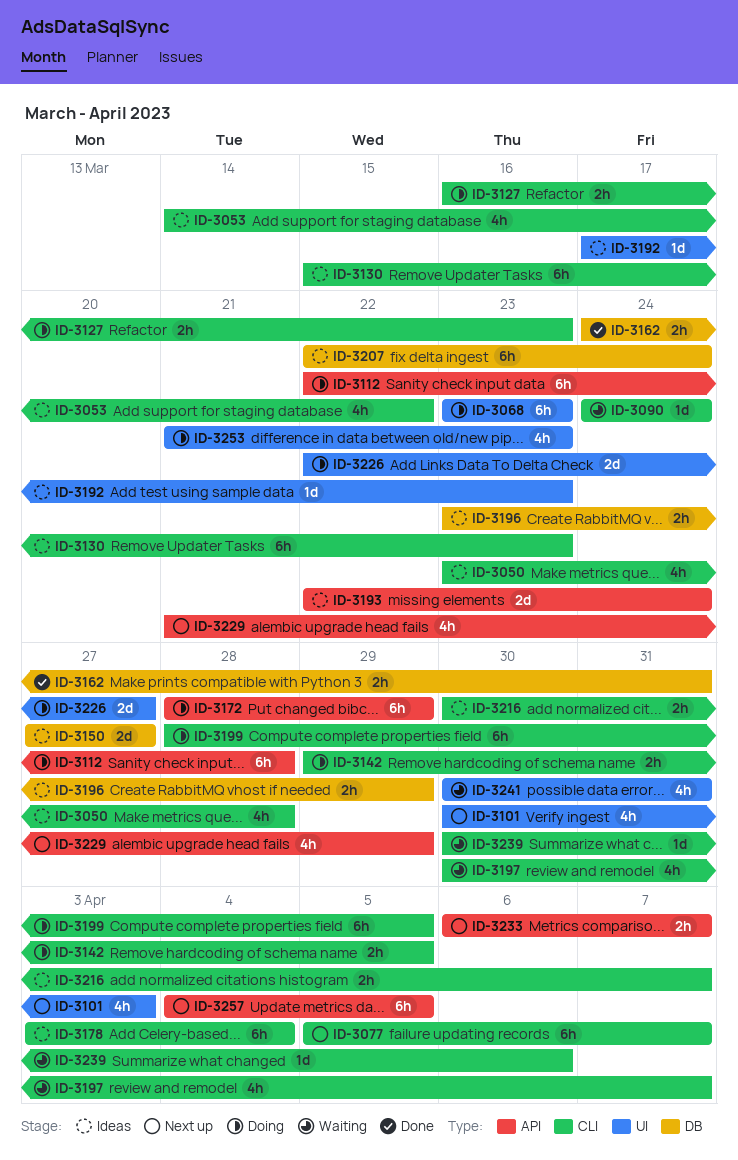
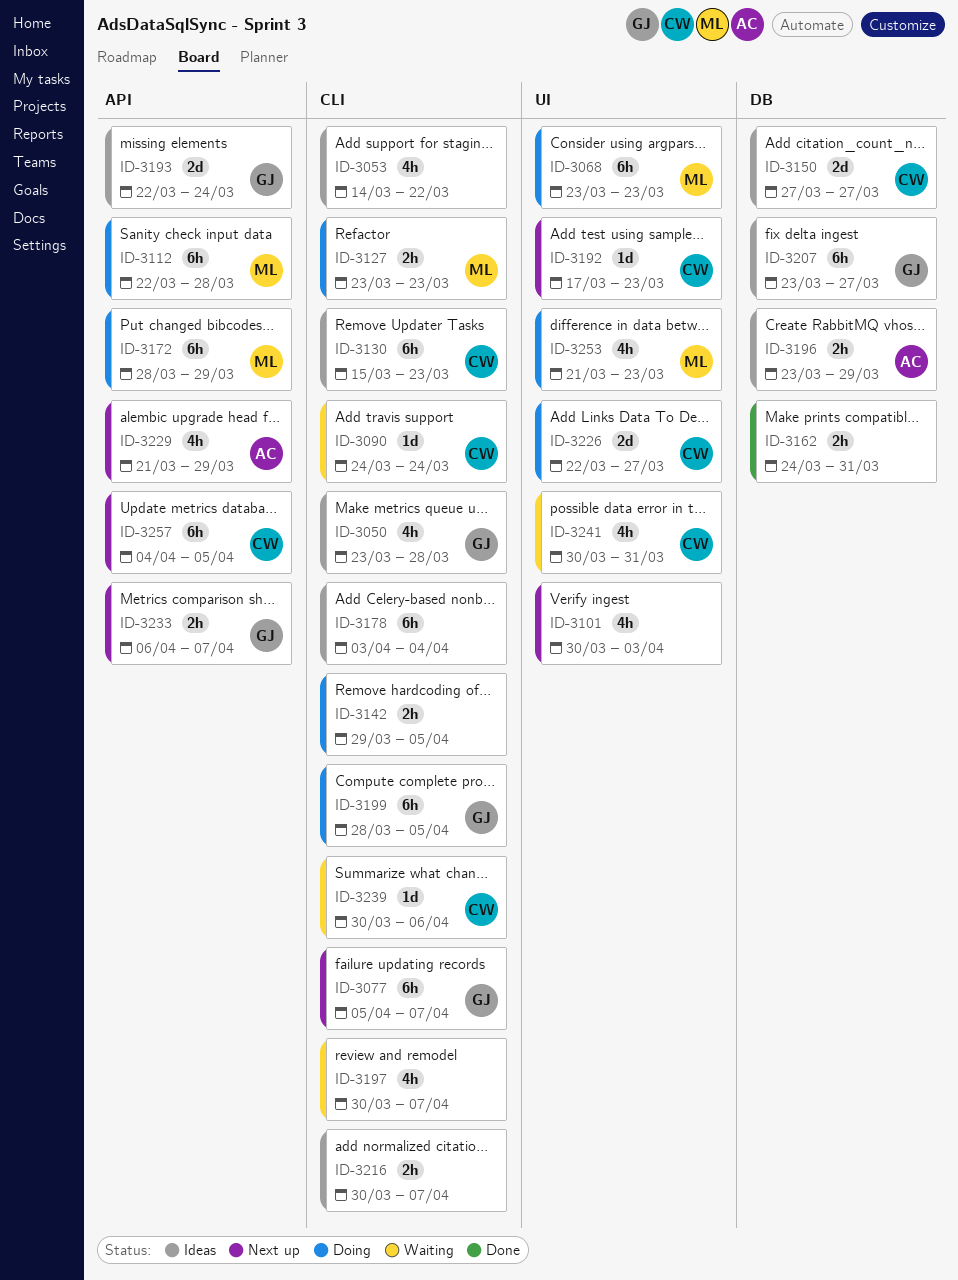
ID-3127, start: Mar 16 -> Mar 23
ID-3192, status: Ideas -> Next up
ID-3207, start: Mar 22 -> Mar 23
ID-3207, due: Mar 24 -> Mar 27

